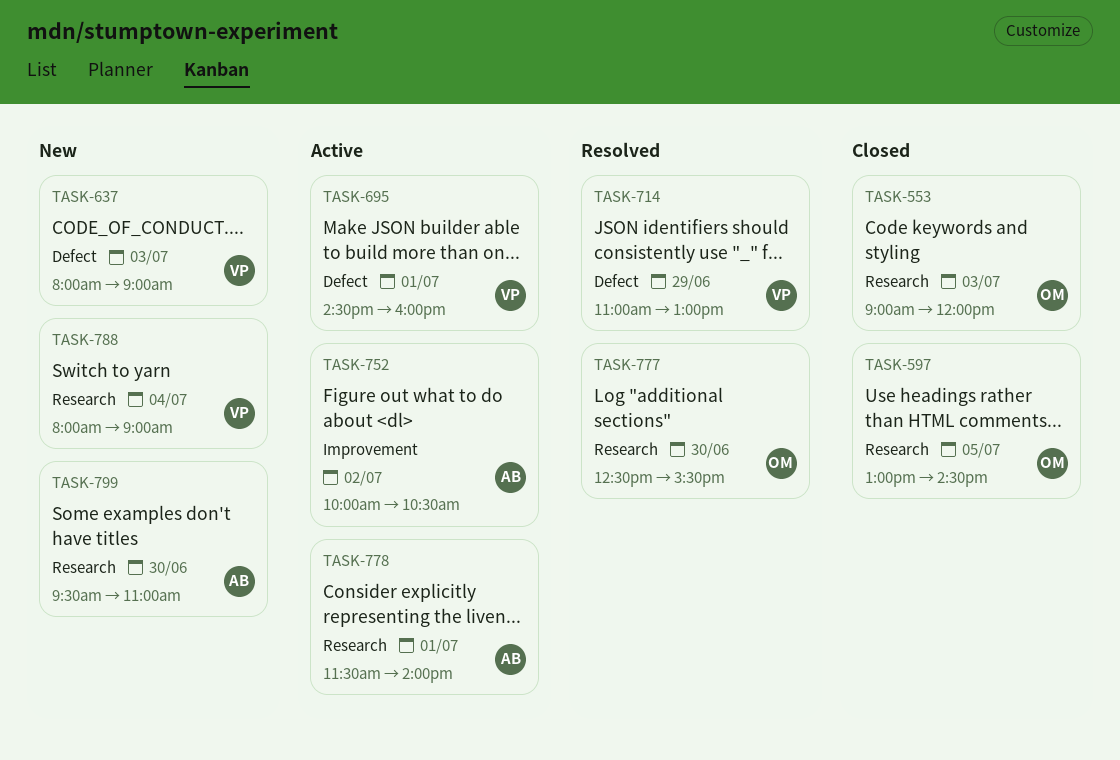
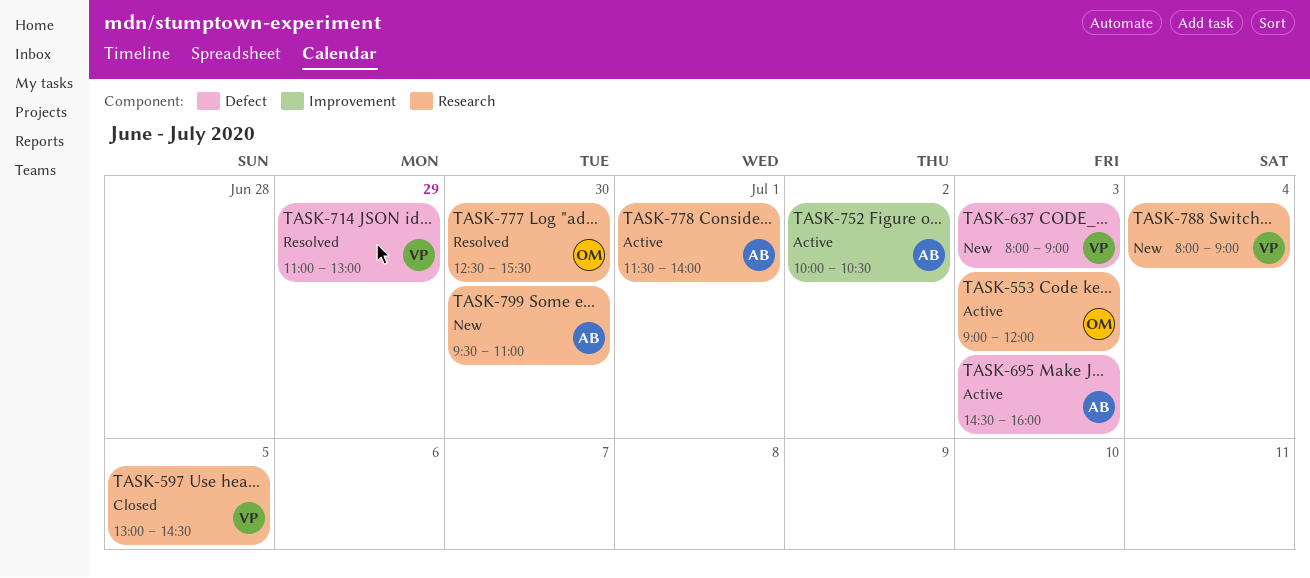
TASK-553, status: Closed -> Active
TASK-597, owner: OM -> VP
TASK-695, owner: VP -> AB
TASK-695, day: Jul 1 -> Jul 3

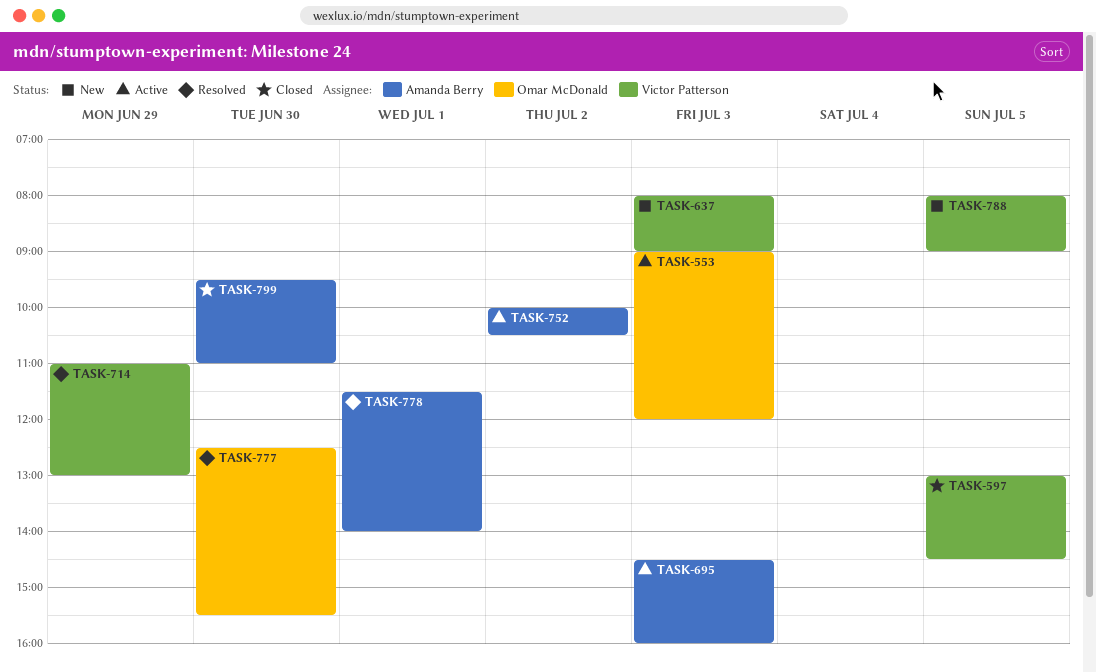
TASK-778, status: Active -> Resolved
TASK-788, day: Jul 4 -> Jul 5
TASK-799, status: New -> Closed

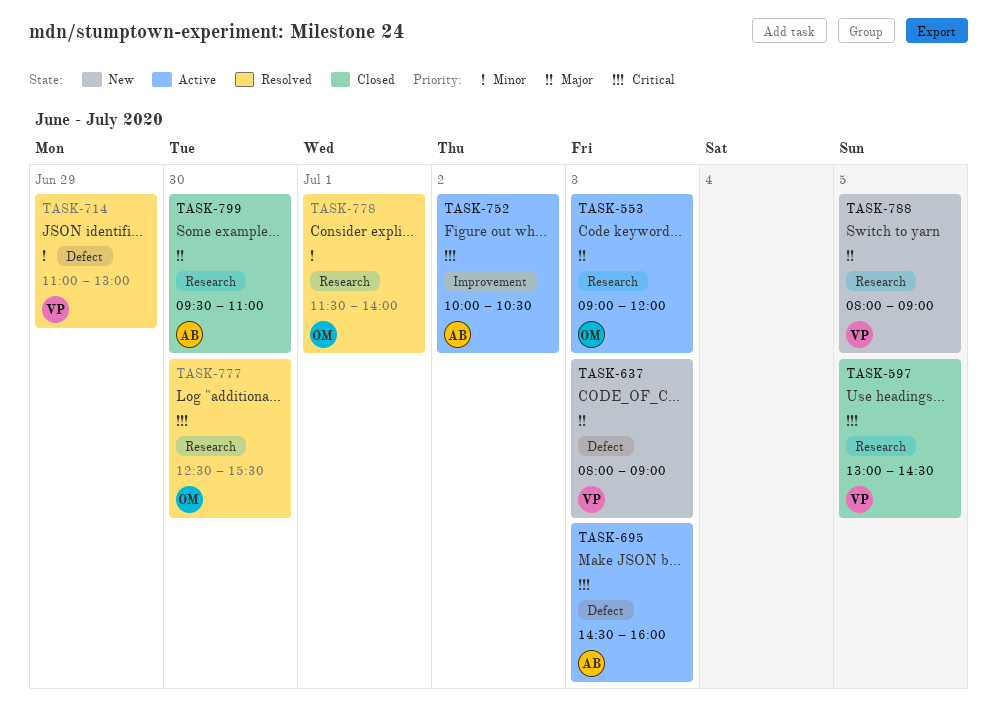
TASK-778, owner: Amanda Berry -> Omar McDonald

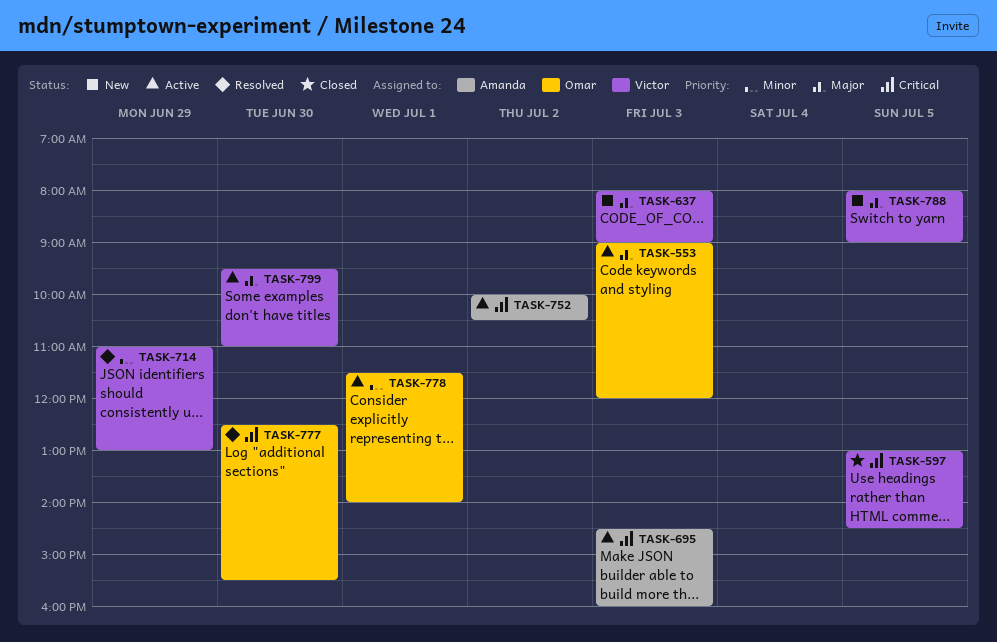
TASK-778, status: Resolved -> Active
TASK-799, status: Closed -> Active
TASK-799, owner: Amanda -> Victor

